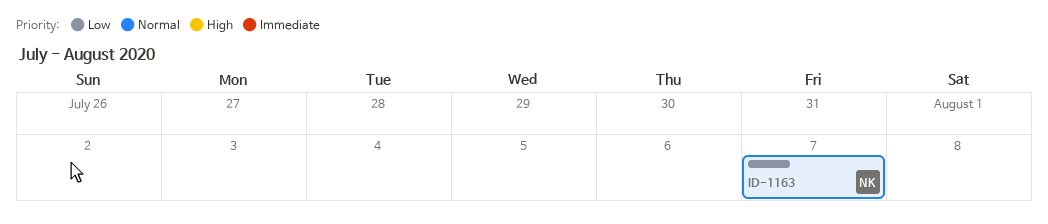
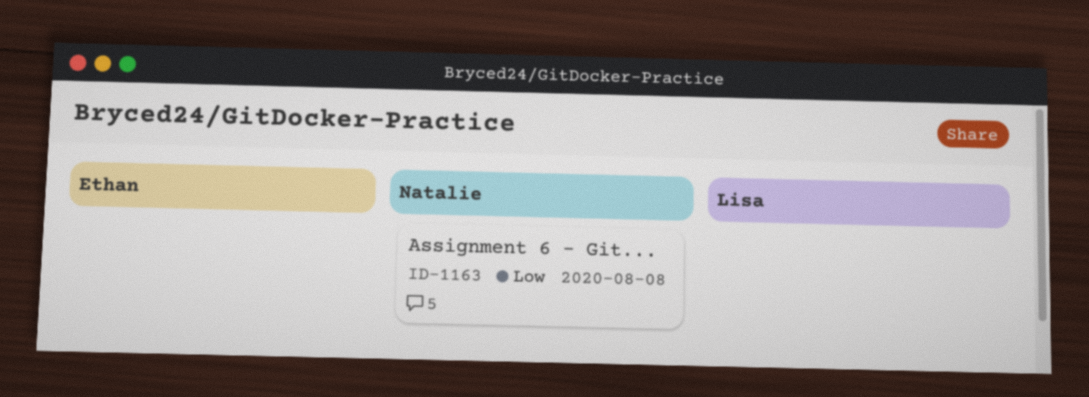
ID-1163, due: Aug 7 -> Aug 8

